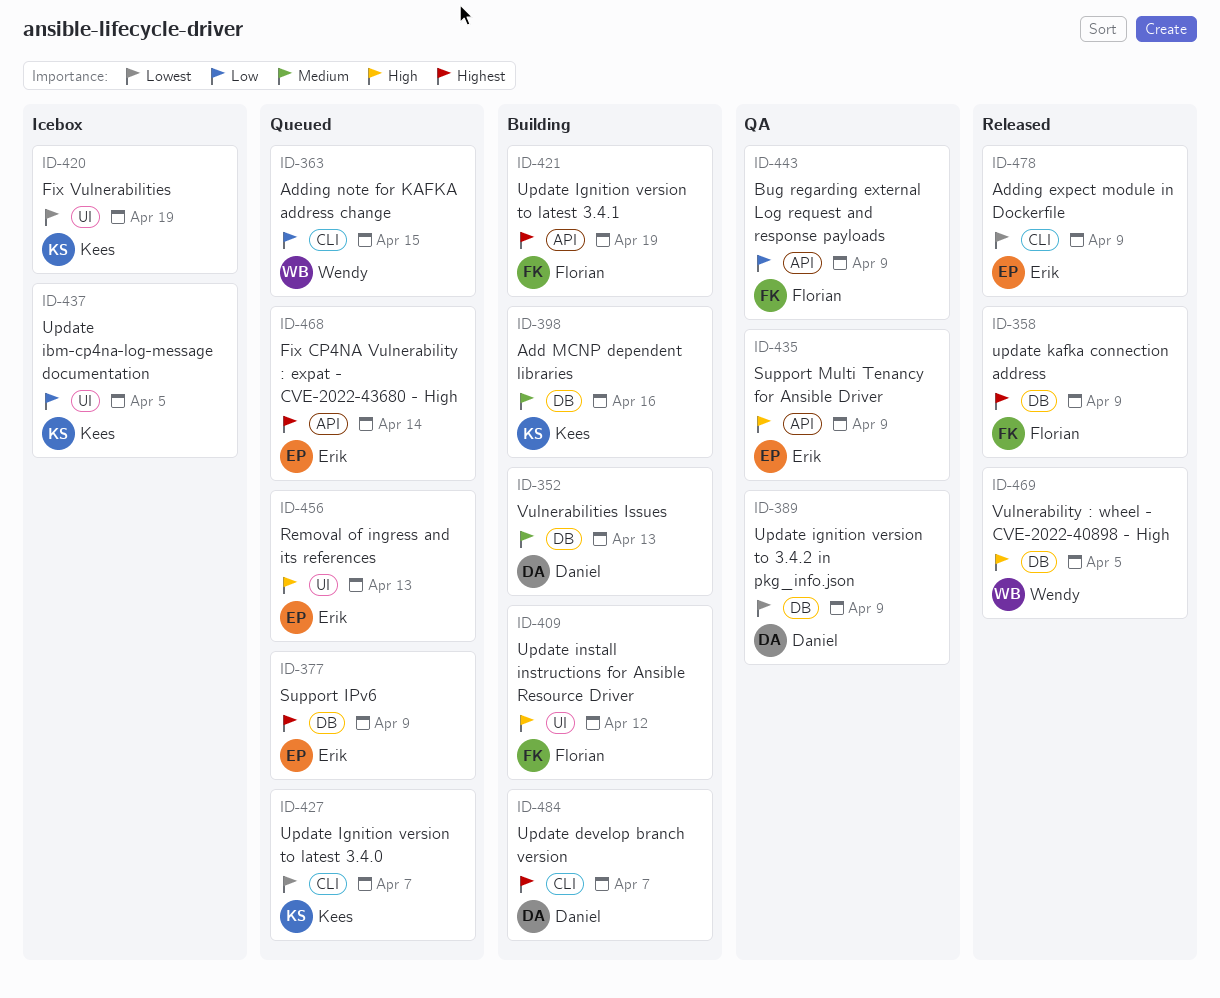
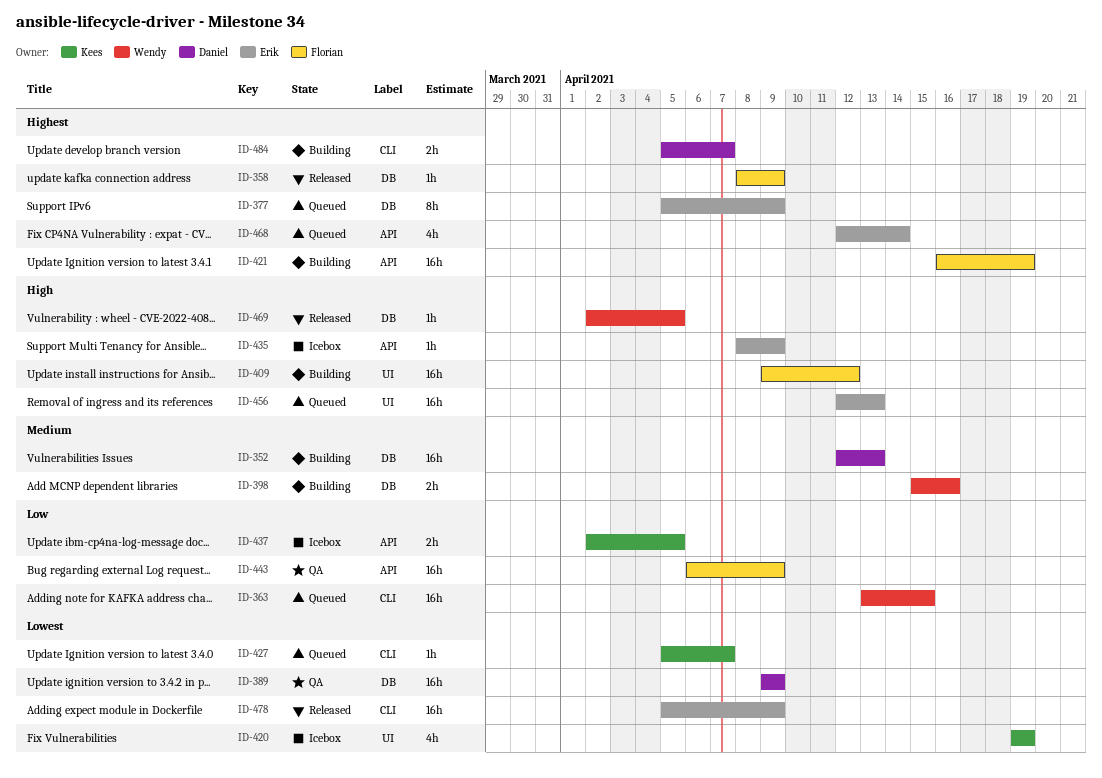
ID-398, owner: Kees -> Wendy
ID-435, status: QA -> Icebox
ID-437, label: UI -> API

